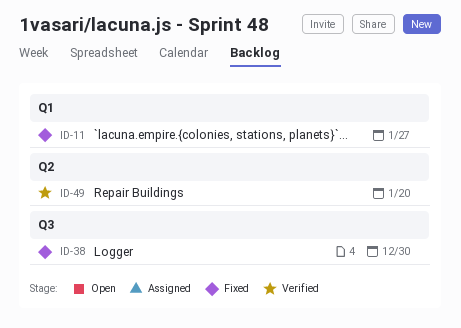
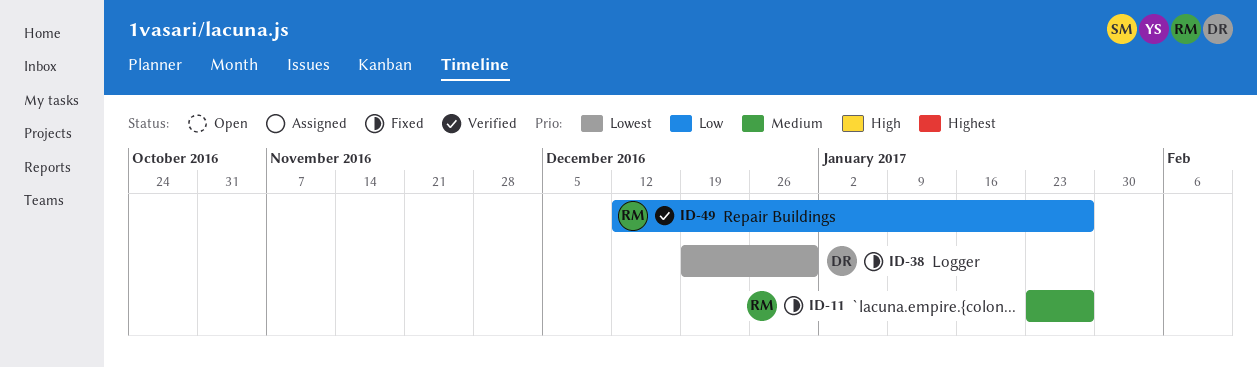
ID-49, due: Jan 20 -> Jan 27

